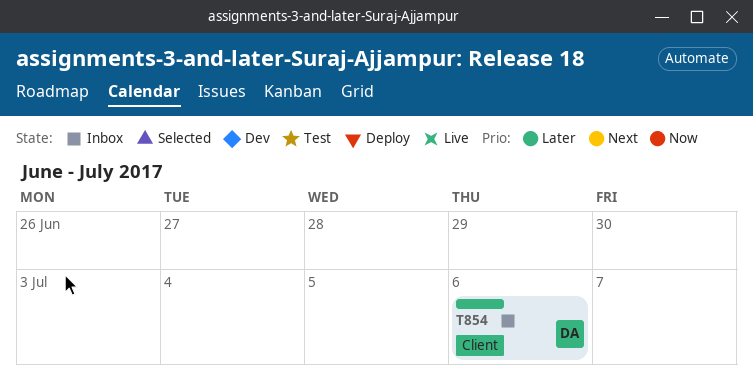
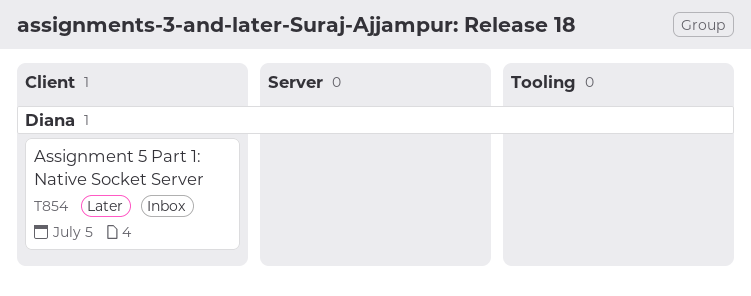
T854, due: Jul 6 -> Jul 5

